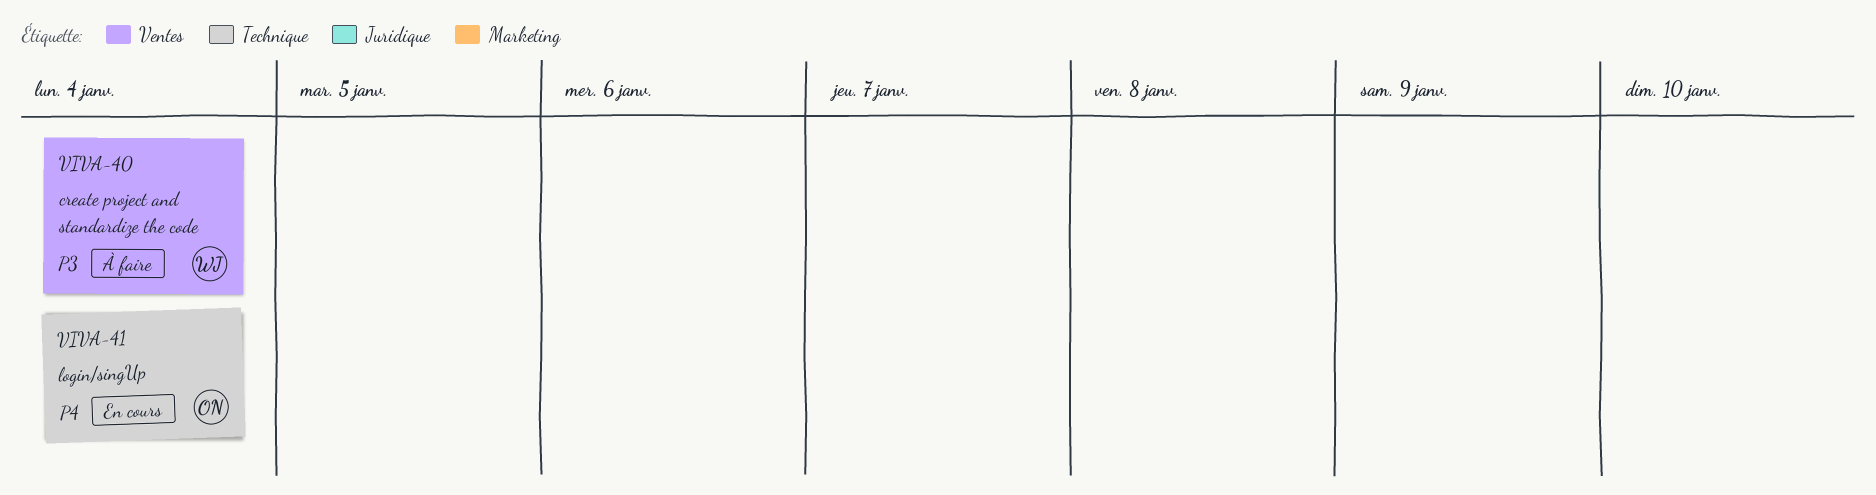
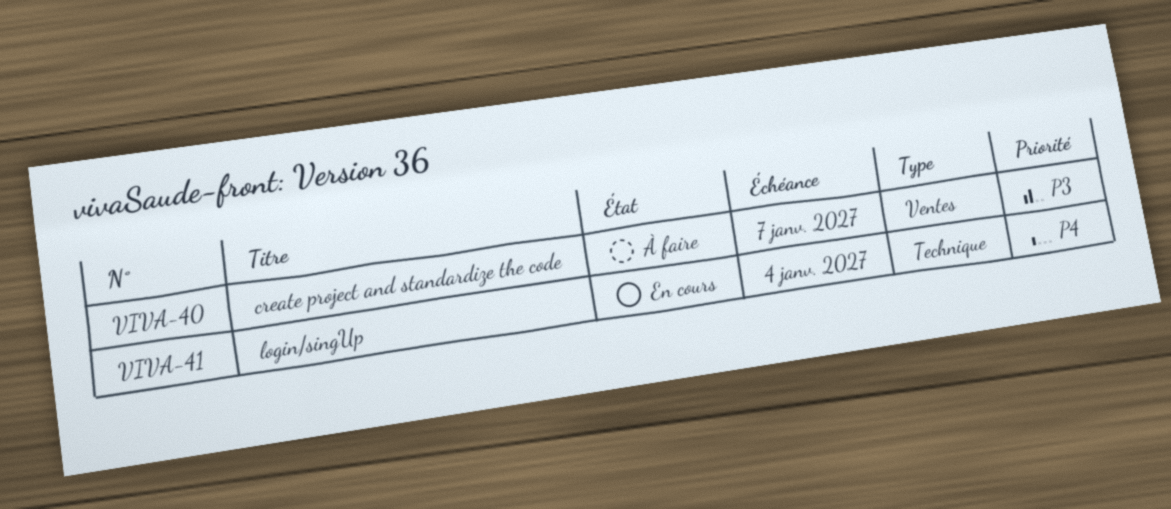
VIVA-40, due: Jan 4 -> Jan 7

